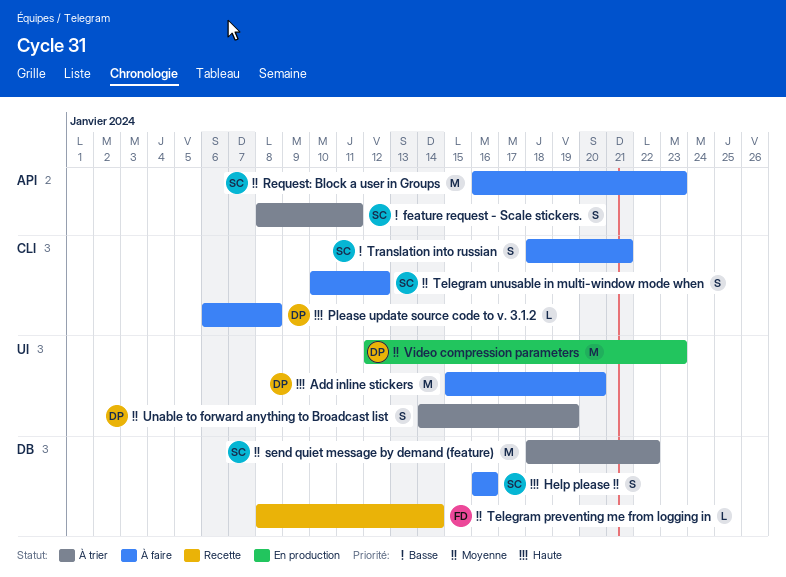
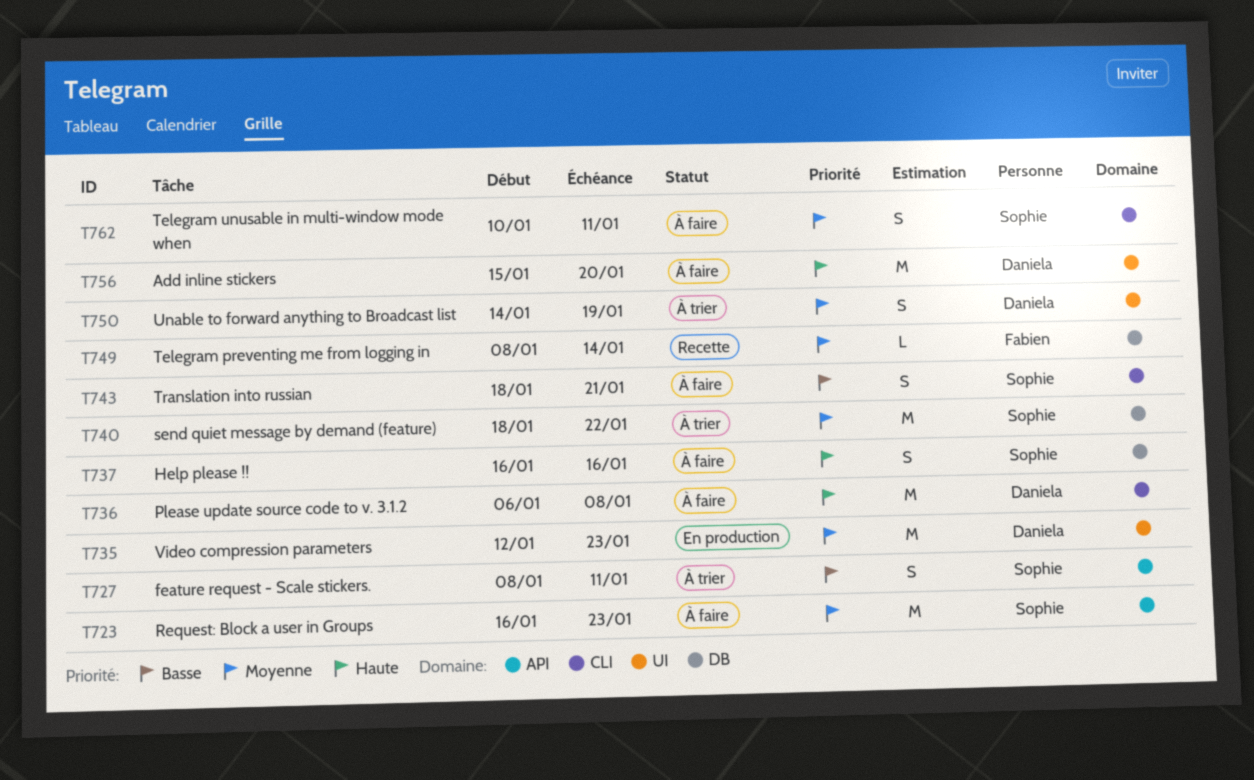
Please update source code to v. 3.1.2, estimate: L -> M
Telegram unusable in multi-window mode when, due: Jan 12 -> Jan 11

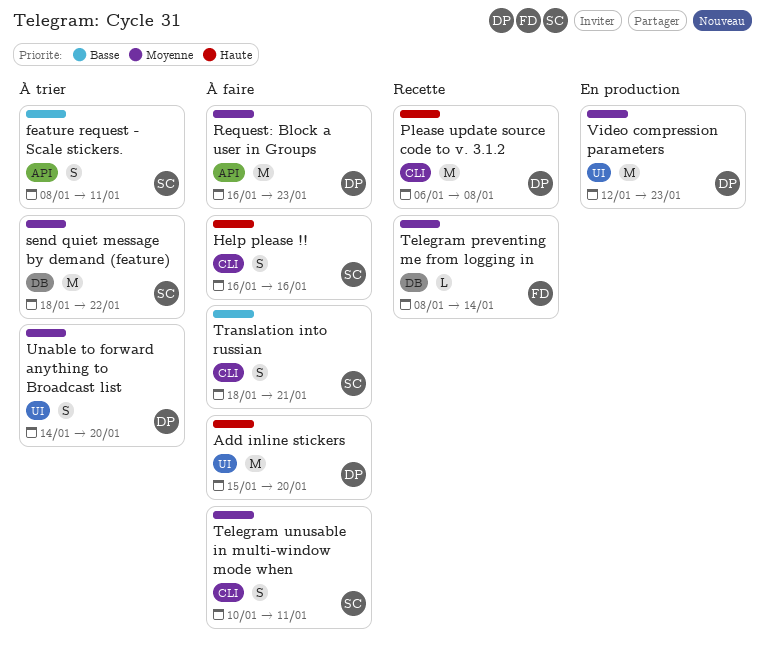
Help please !!, label: DB -> CLI
Please update source code to v. 3.1.2, status: À faire -> Recette
Request: Block a user in Groups, owner: Sophie -> Daniela
Unable to forward anything to Broadcast list, due: Jan 19 -> Jan 20

